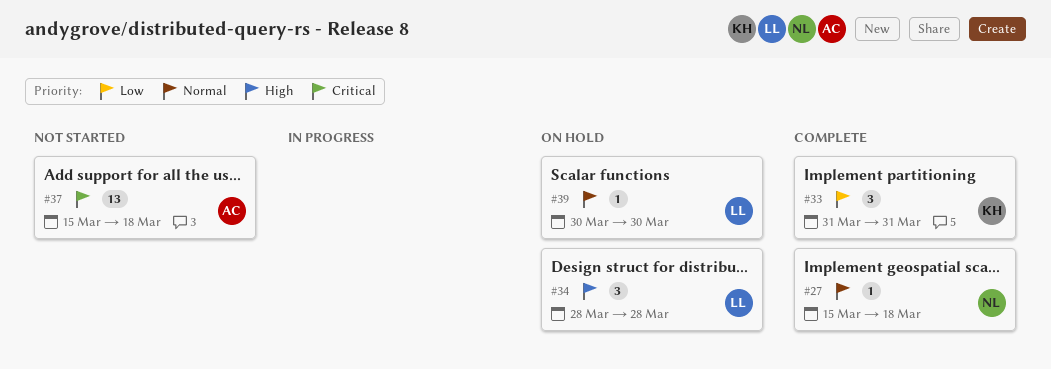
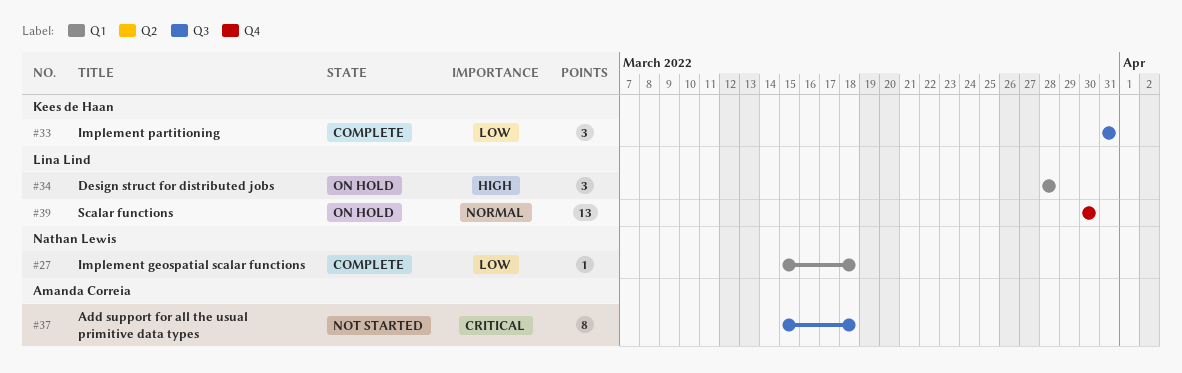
#27, priority: Normal -> Low
#37, estimate: 13 -> 8
#39, estimate: 1 -> 13

